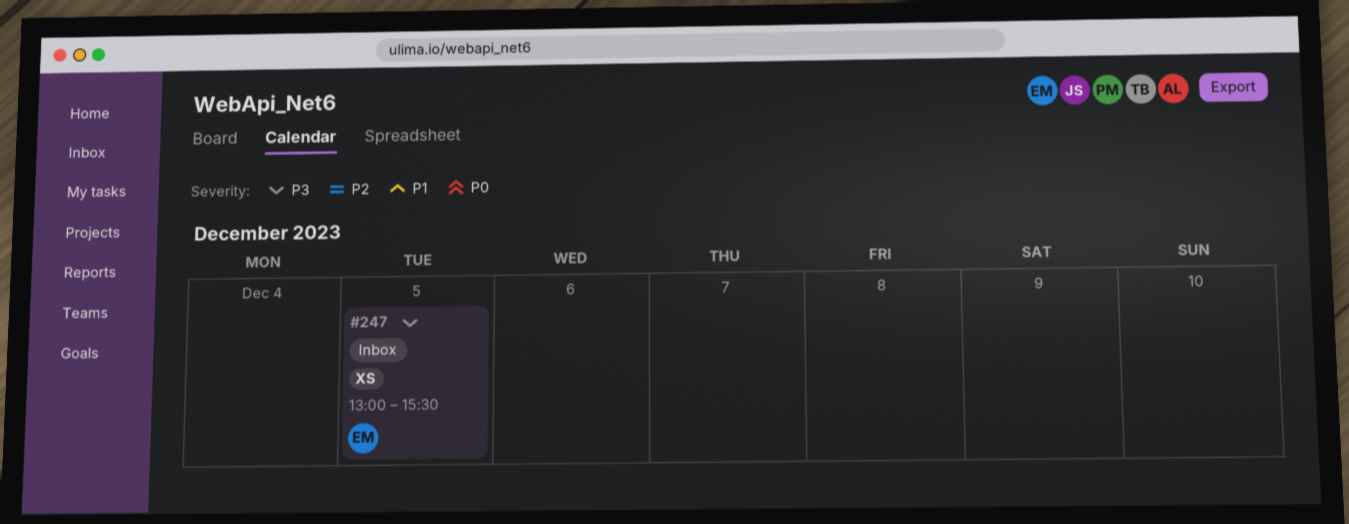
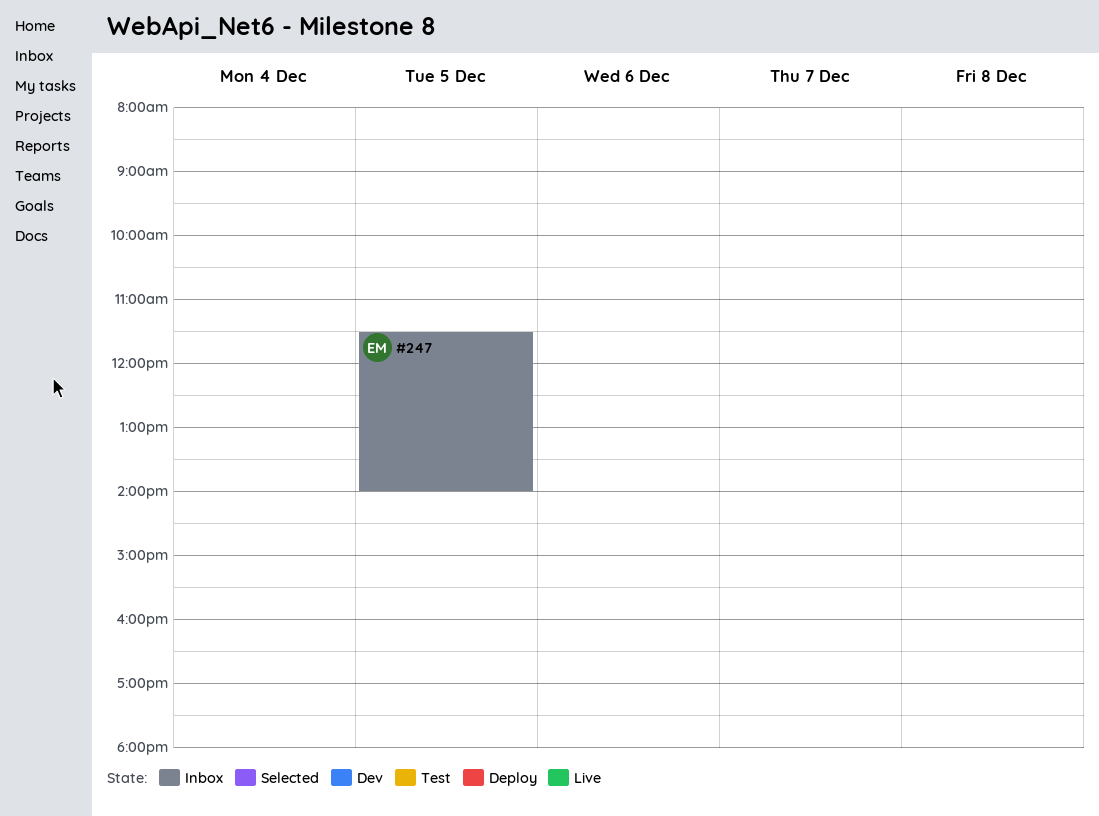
#247, begins: 13:00 -> 11:30
#247, ends: 15:30 -> 14:00

